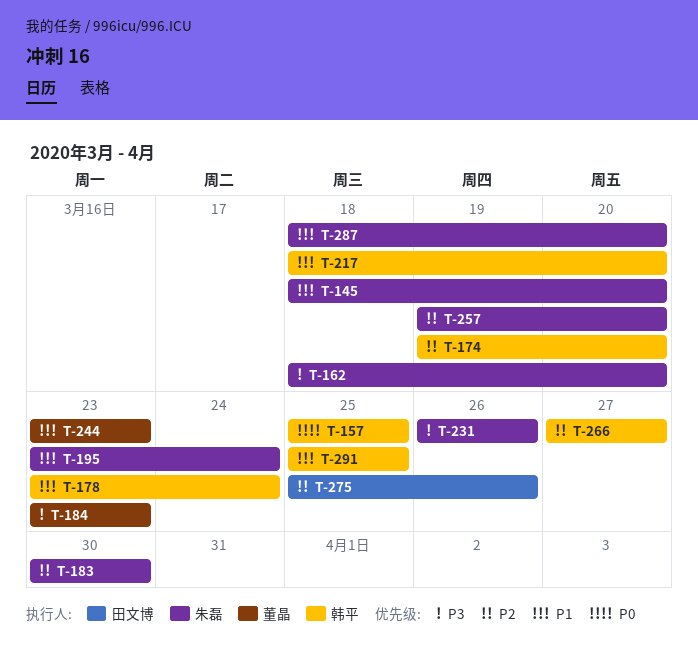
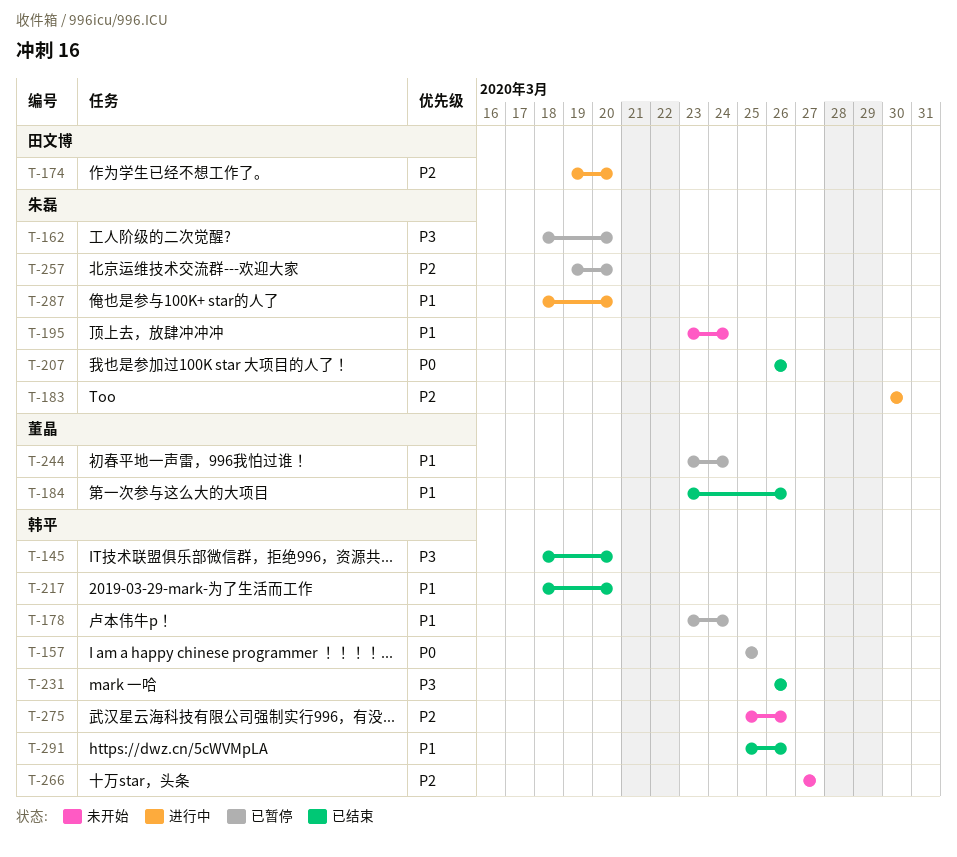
T-145, owner: 朱磊 -> 韩平
T-145, priority: P1 -> P3
T-174, owner: 韩平 -> 田文博
T-184, priority: P3 -> P1
T-184, due: Mar 23 -> Mar 26
T-207: none -> present
T-231, owner: 朱磊 -> 韩平
T-244, due: Mar 23 -> Mar 24
T-275, owner: 田文博 -> 韩平
T-291, due: Mar 25 -> Mar 26

